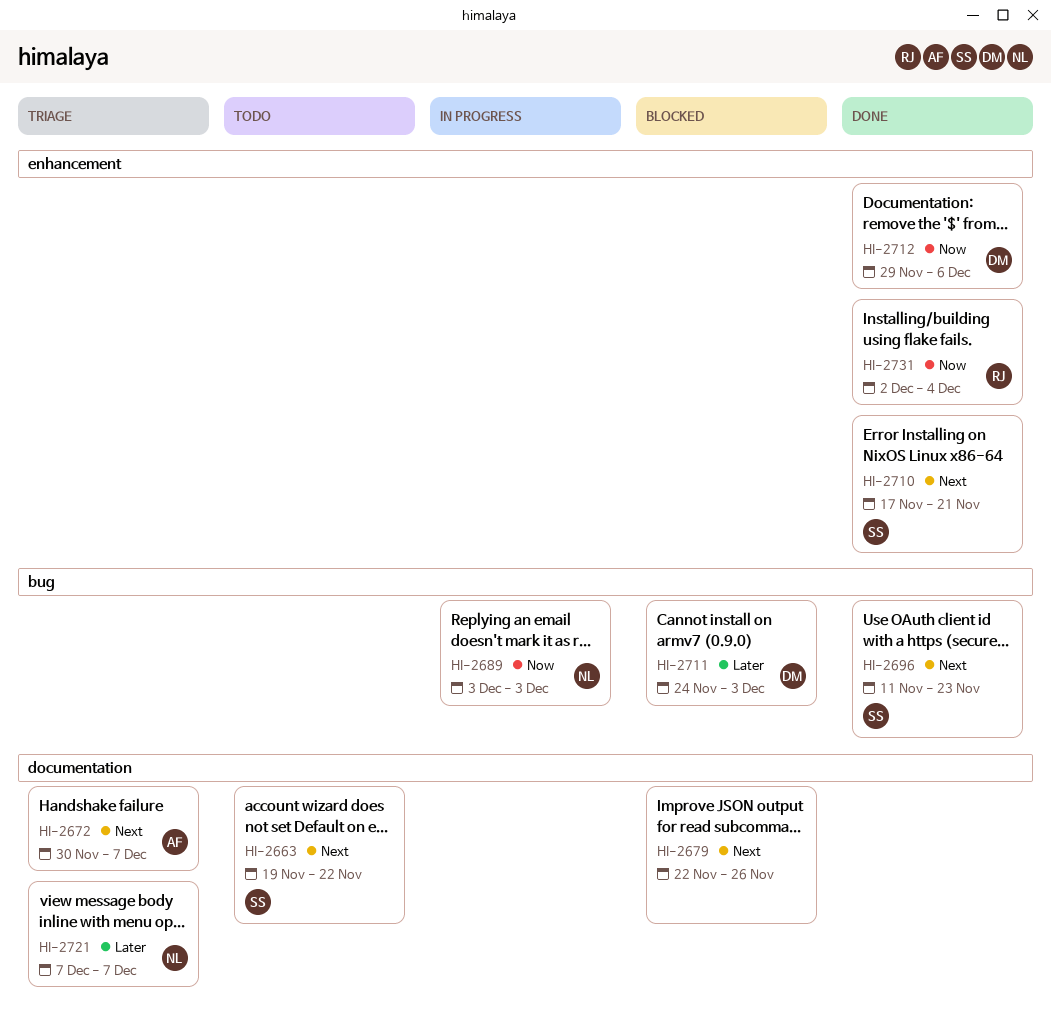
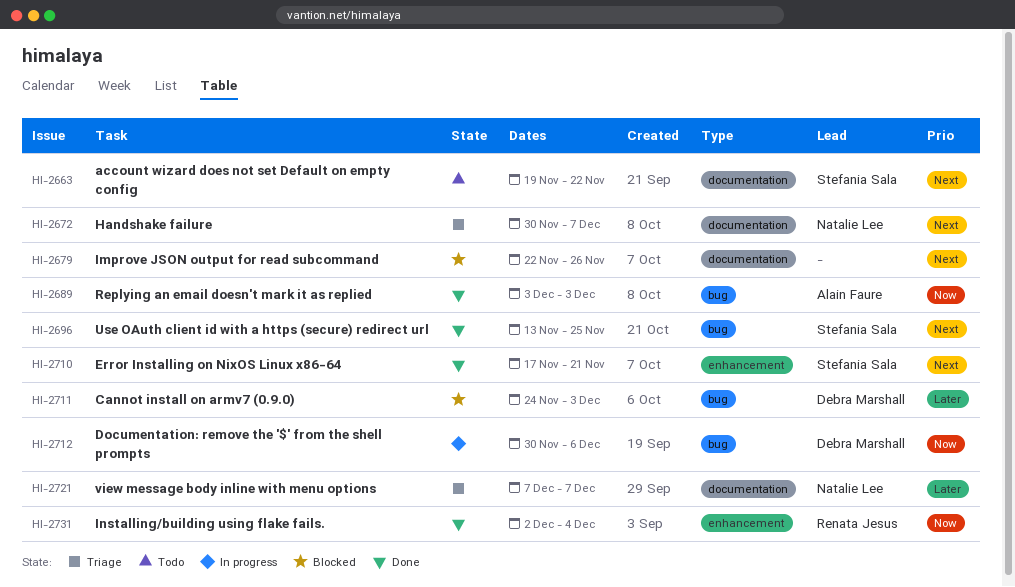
HI-2672, owner: Alain Faure -> Natalie Lee
HI-2689, status: In progress -> Done
HI-2689, owner: Natalie Lee -> Alain Faure
HI-2696, start: Nov 11 -> Nov 13
HI-2696, due: Nov 23 -> Nov 25
HI-2712, status: Done -> In progress
HI-2712, label: enhancement -> bug
HI-2712, start: Nov 29 -> Nov 30

